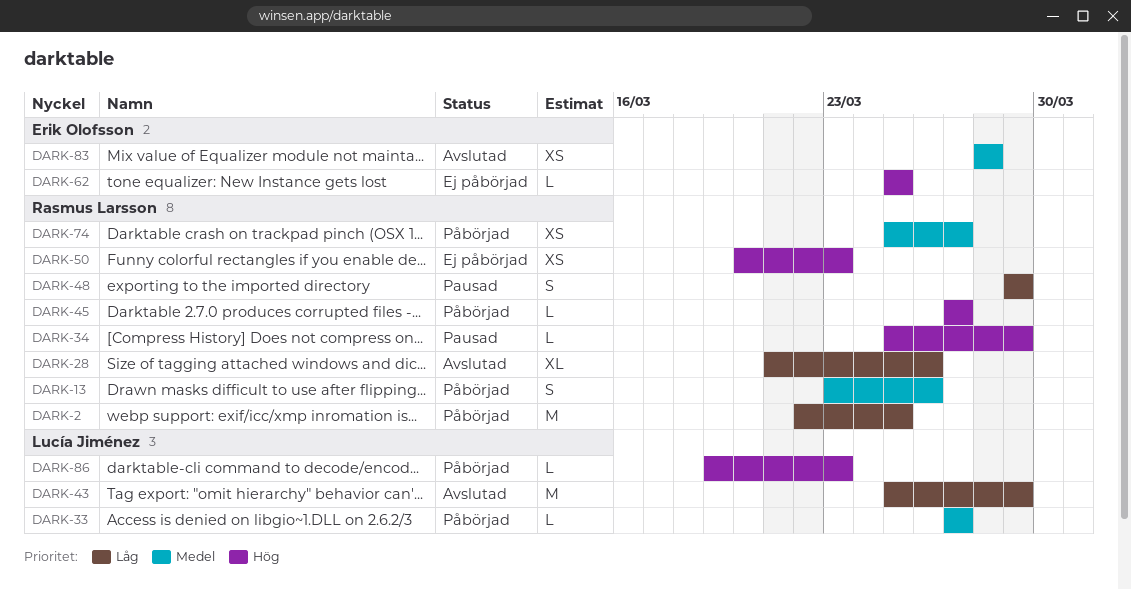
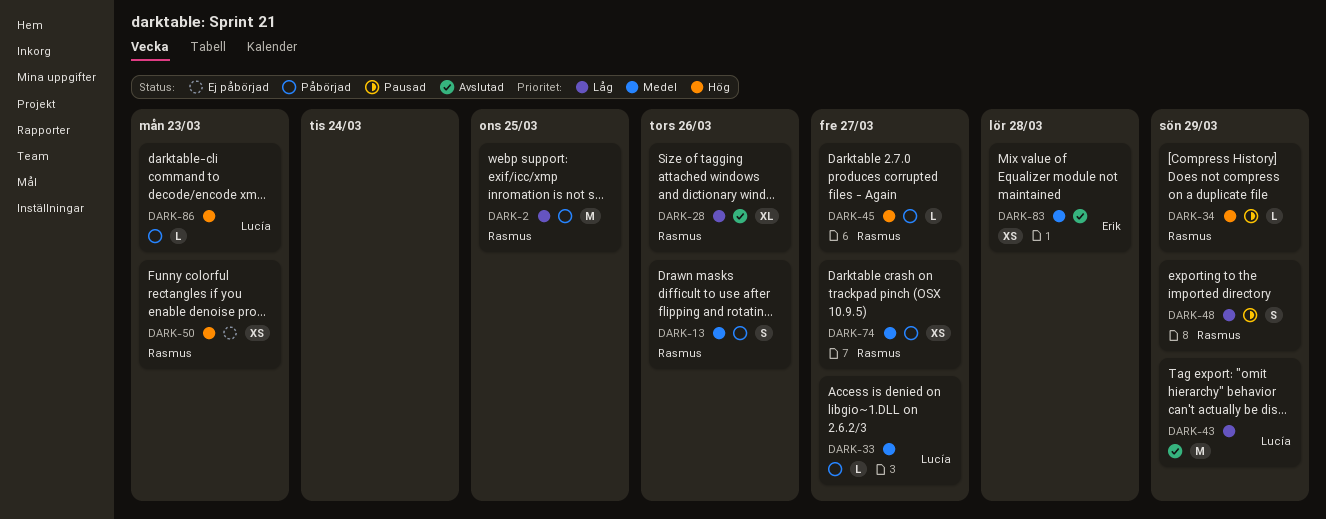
DARK-62: present -> none

